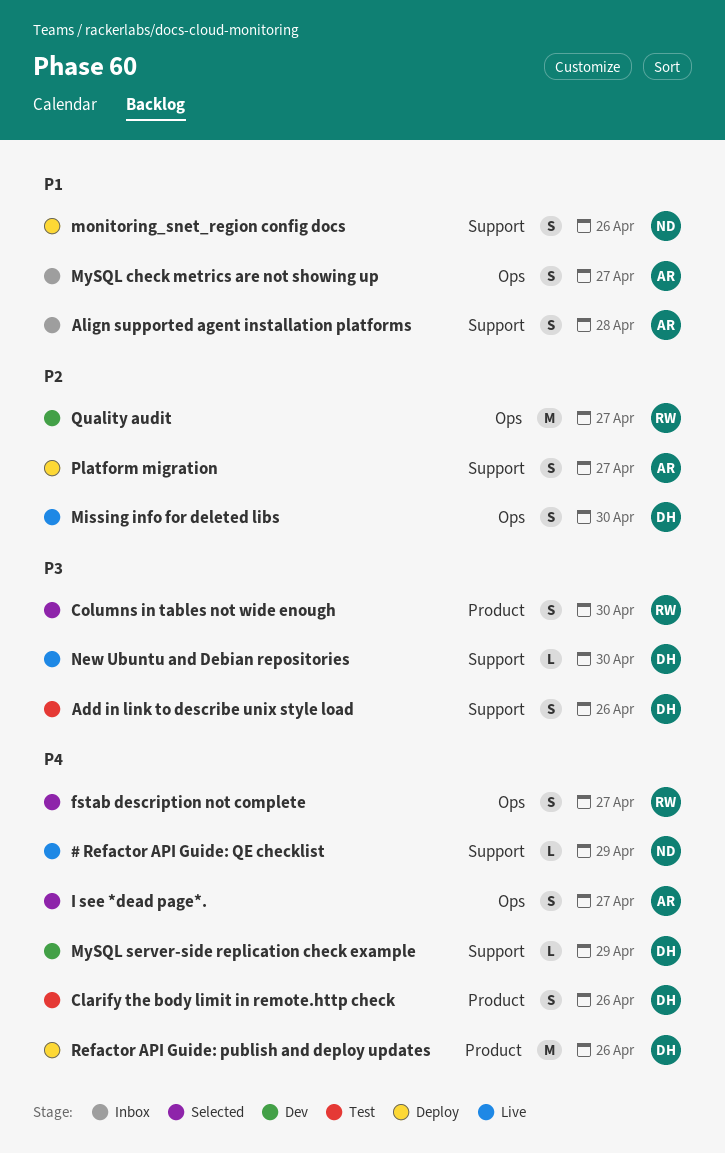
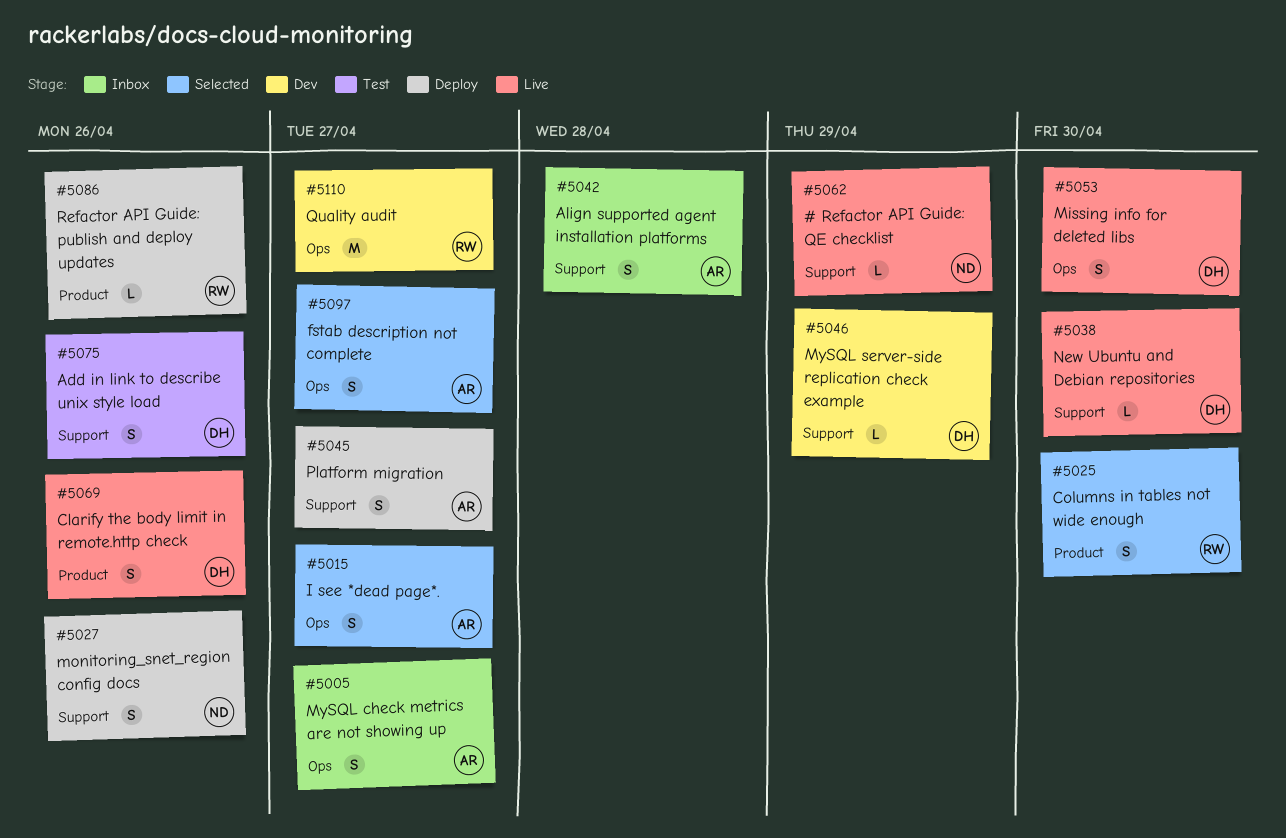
Clarify the body limit in remote.http check, status: Test -> Live
fstab description not complete, owner: RW -> AR
Refactor API Guide: publish and deploy updates, owner: DH -> RW
Refactor API Guide: publish and deploy updates, estimate: M -> L

